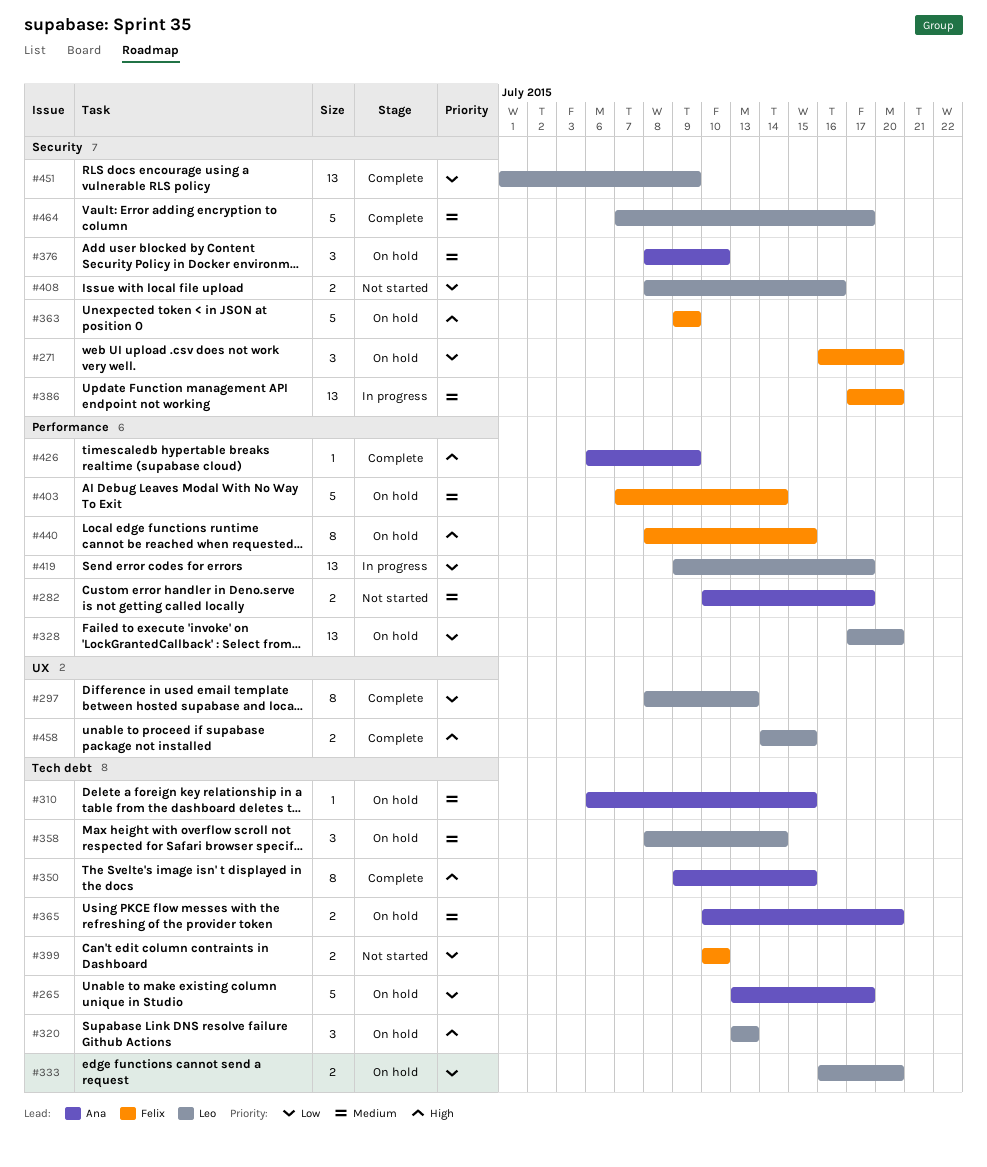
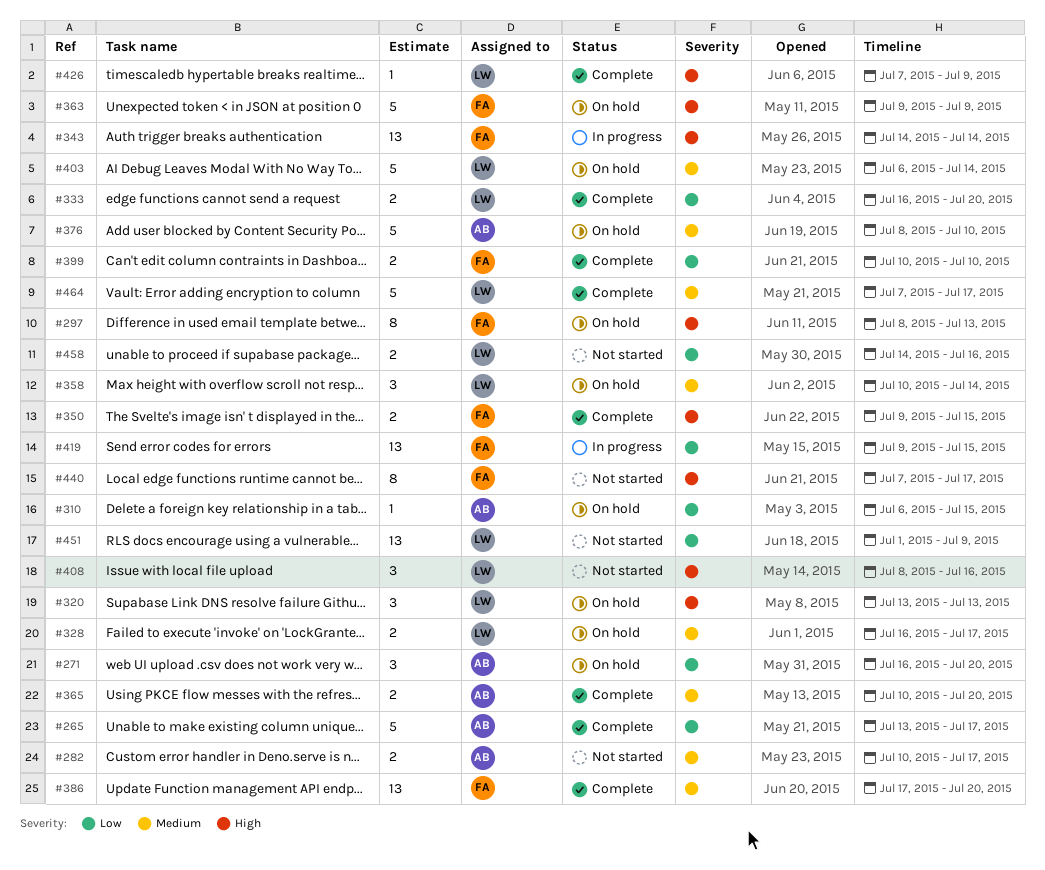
#265, status: On hold -> Complete
#271, owner: Felix -> Ana
#297, status: Complete -> On hold
#297, owner: Leo -> Felix
#297, priority: Low -> High
#310, priority: Medium -> Low
#328, priority: Low -> Medium
#328, estimate: 13 -> 2
#328, start: Jul 17 -> Jul 16
#328, due: Jul 20 -> Jul 17
#333, status: On hold -> Complete
#343: none -> present
#350, owner: Ana -> Felix
#350, estimate: 8 -> 2
#358, start: Jul 8 -> Jul 10
#365, status: On hold -> Complete
#376, estimate: 3 -> 5
#386, status: In progress -> Complete
#399, status: Not started -> Complete
#403, owner: Felix -> Leo
#403, start: Jul 7 -> Jul 6
#408, priority: Low -> High
#408, estimate: 2 -> 3
#419, owner: Leo -> Felix
#419, due: Jul 17 -> Jul 15
#426, owner: Ana -> Leo
#426, start: Jul 6 -> Jul 7
#440, status: On hold -> Not started
#440, start: Jul 8 -> Jul 7
#440, due: Jul 15 -> Jul 17
#451, status: Complete -> Not started
#458, status: Complete -> Not started
#458, priority: High -> Low
#458, due: Jul 15 -> Jul 16

